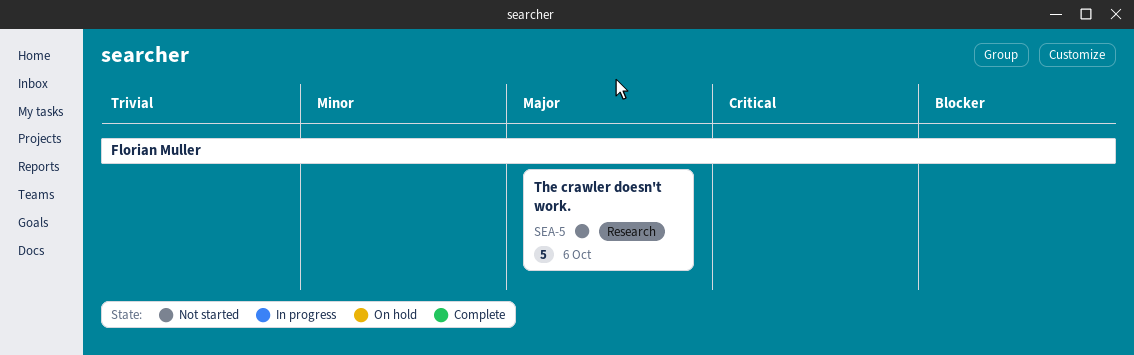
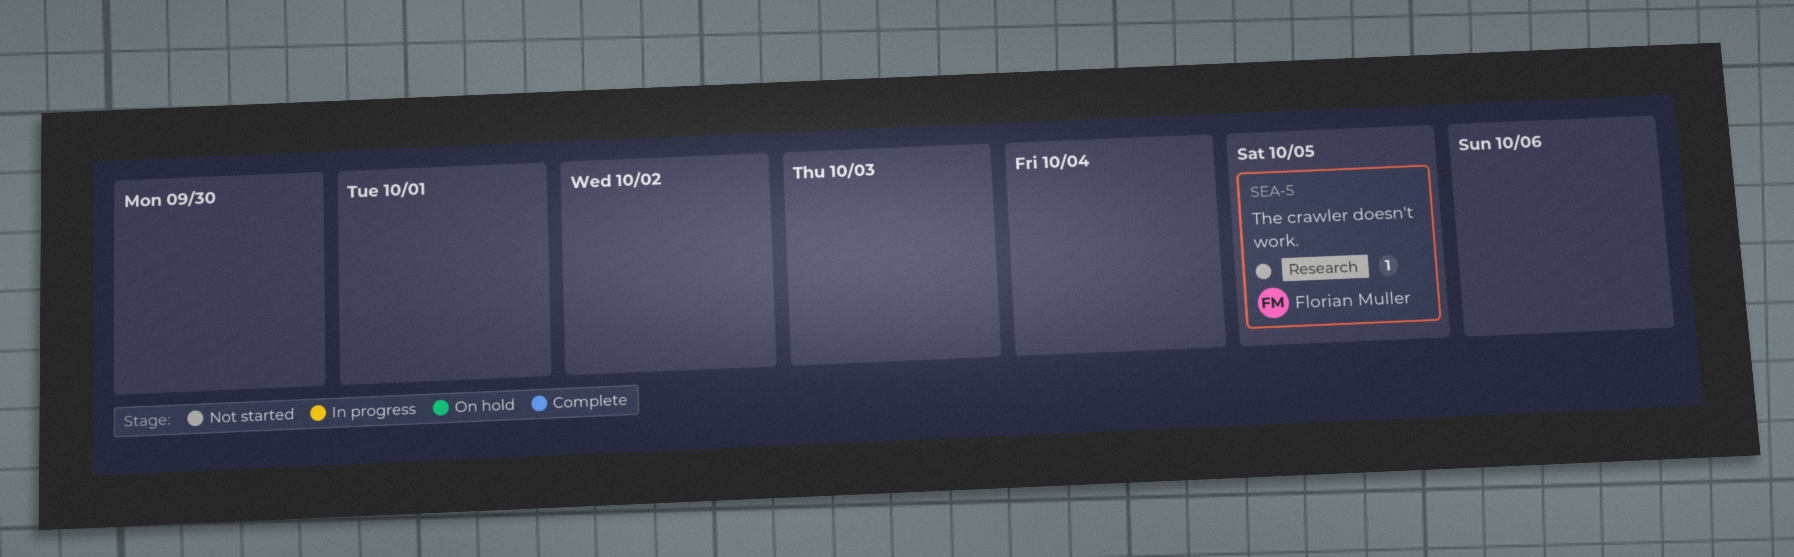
SEA-5, estimate: 5 -> 1
SEA-5, due: Oct 6 -> Oct 5

